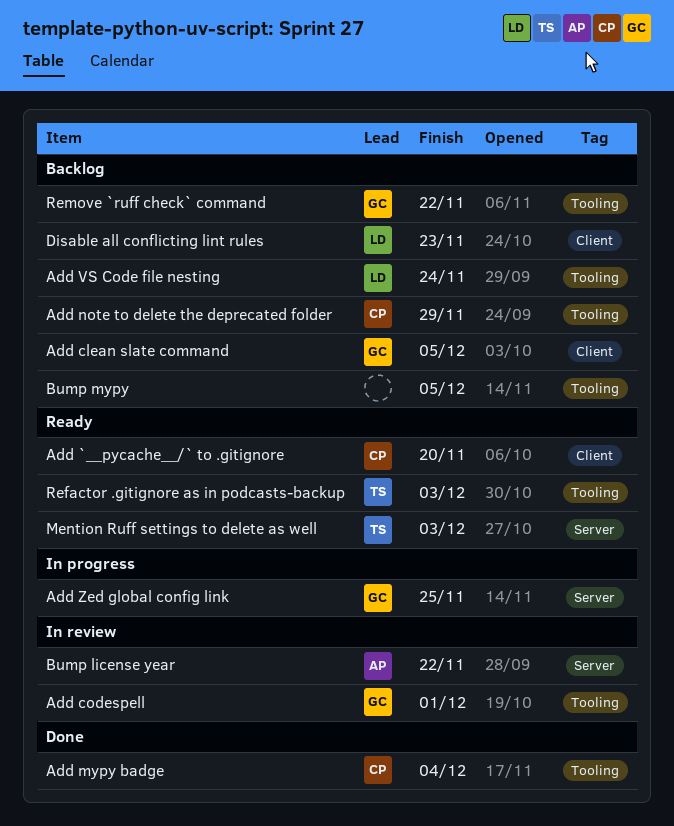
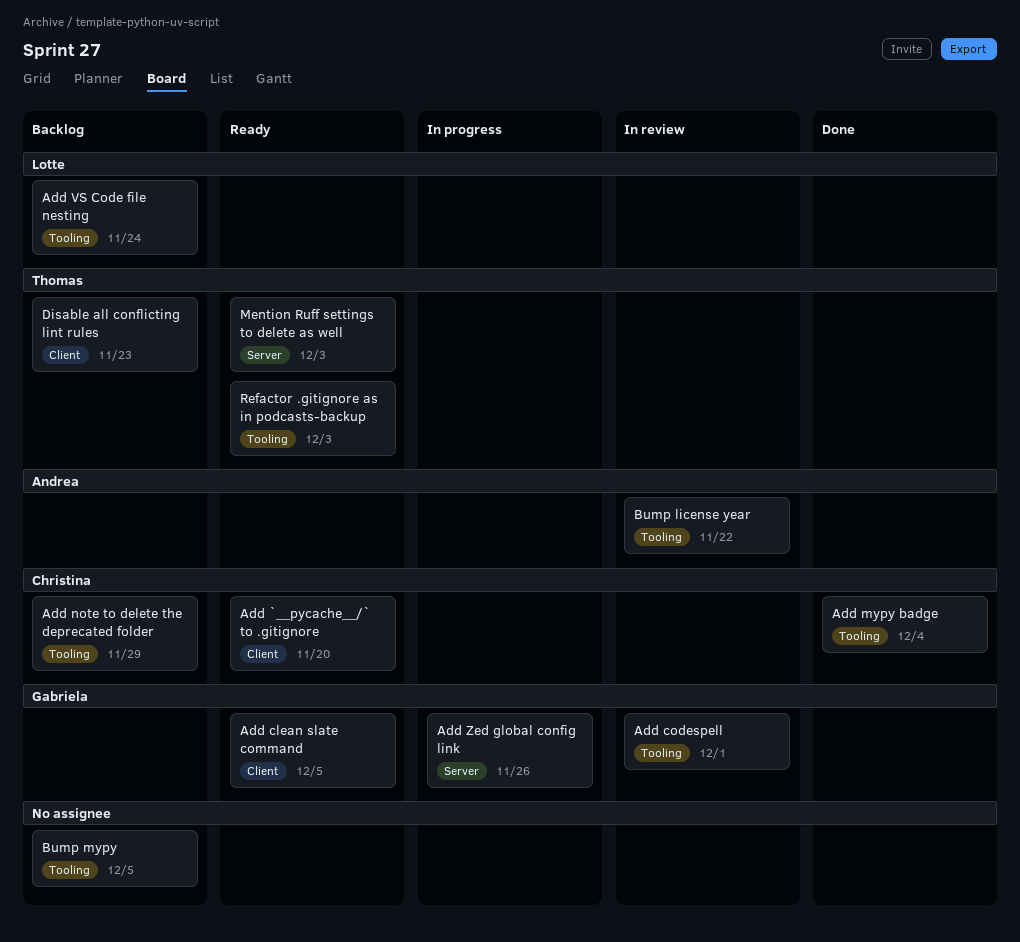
Add clean slate command, status: Backlog -> Ready
Add Zed global config link, due: Nov 25 -> Nov 26
Bump license year, label: Server -> Tooling
Disable all conflicting lint rules, owner: Lotte -> Thomas
Remove `ruff check` command: present -> none

